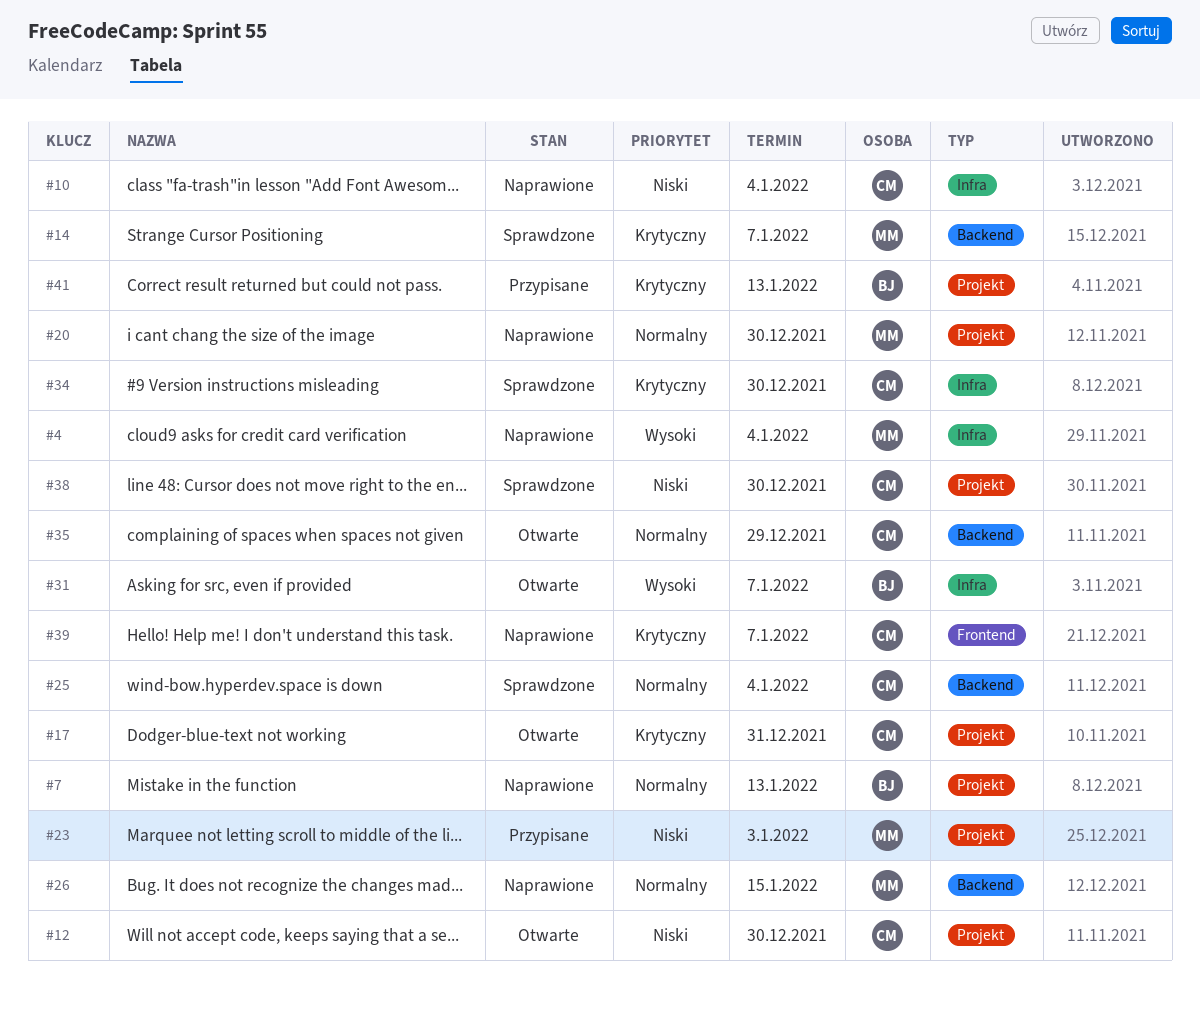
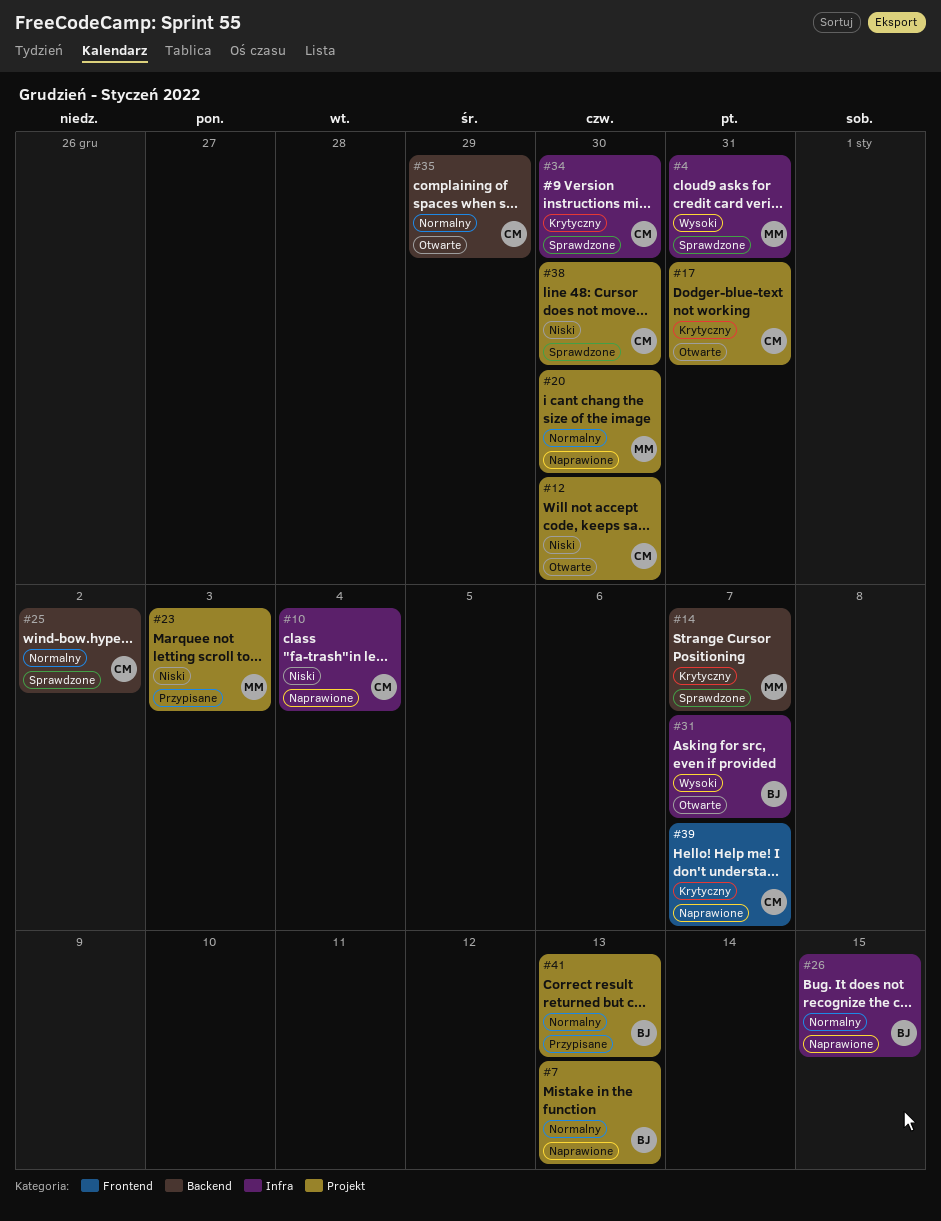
#4, status: Naprawione -> Sprawdzone
#4, due: Jan 4 -> Dec 31
#25, due: Jan 4 -> Jan 2
#26, owner: MM -> BJ
#26, label: Backend -> Infra
#41, priority: Krytyczny -> Normalny

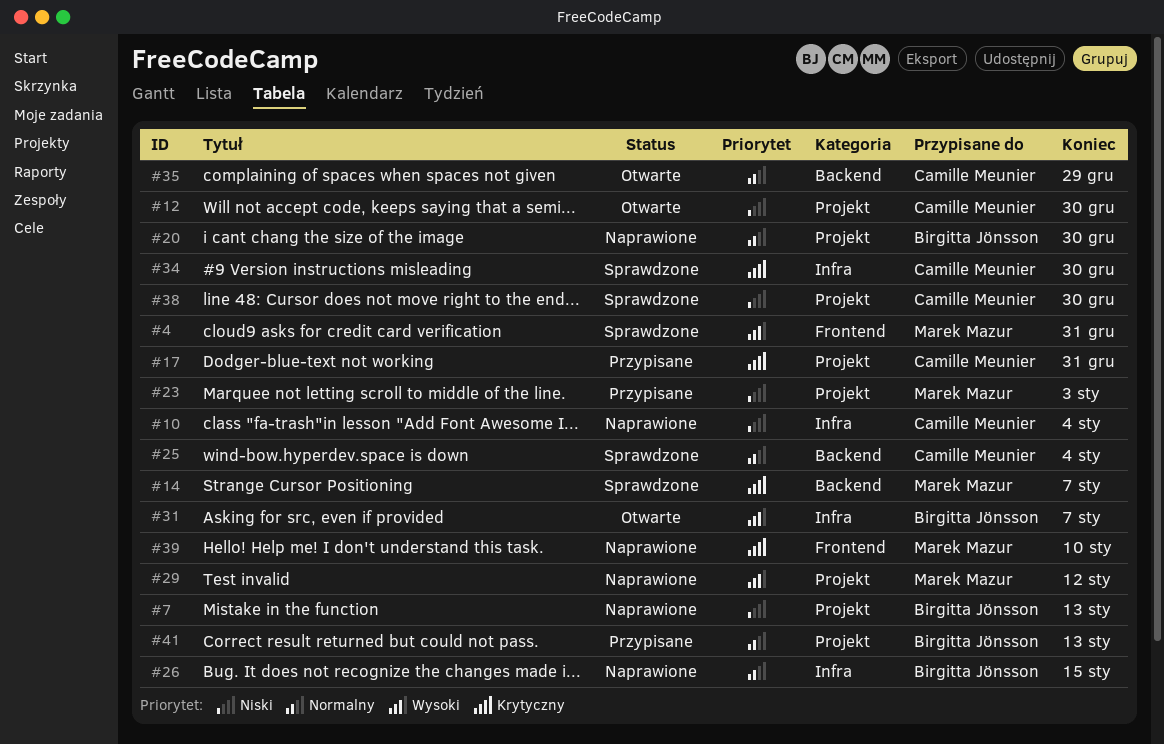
#4, label: Infra -> Frontend
#7, priority: Normalny -> Niski
#17, status: Otwarte -> Przypisane
#20, owner: Marek Mazur -> Birgitta Jönsson
#25, due: Jan 2 -> Jan 4
#29: none -> present
#39, owner: Camille Meunier -> Marek Mazur
#39, due: Jan 7 -> Jan 10

